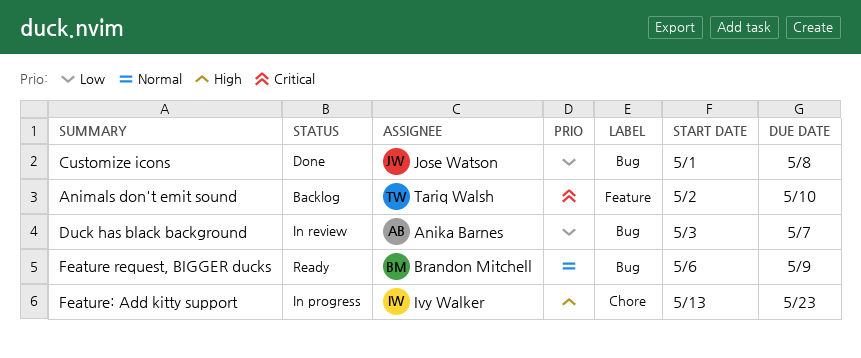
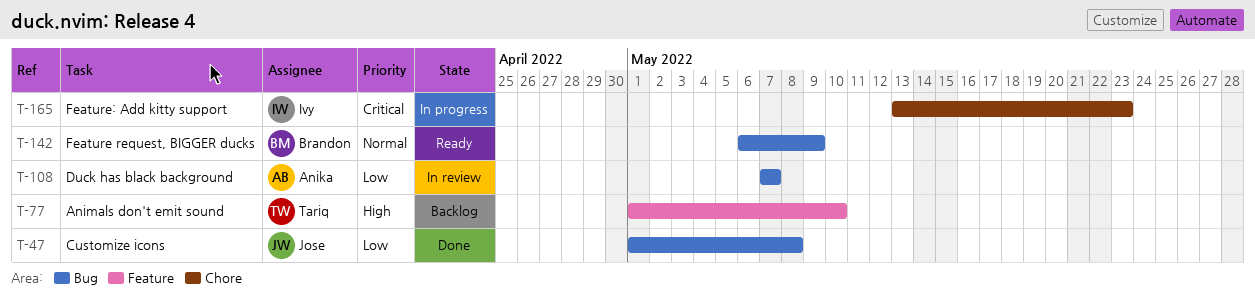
Animals don't emit sound, priority: Critical -> High
Animals don't emit sound, start: May 2 -> May 1
Duck has black background, start: May 3 -> May 7
Feature: Add kitty support, priority: High -> Critical

